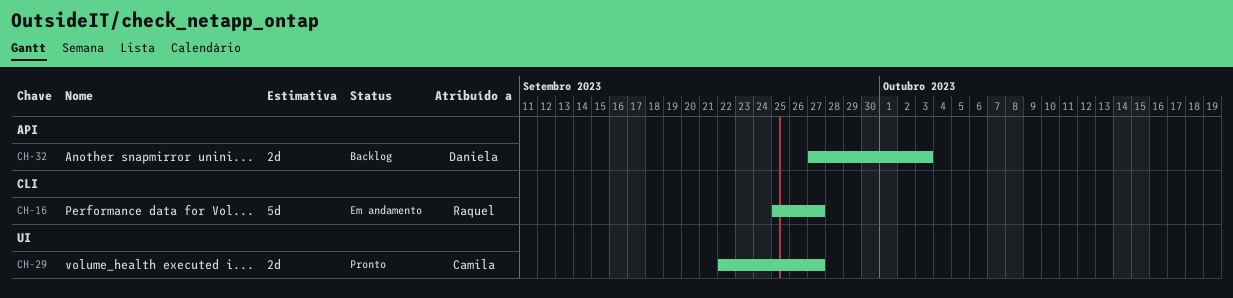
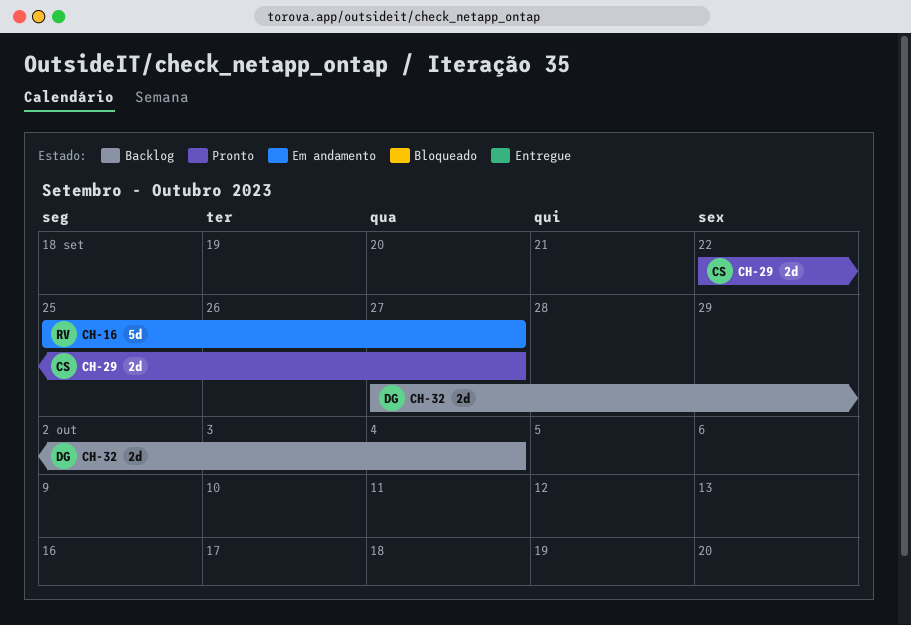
CH-32, due: Oct 3 -> Oct 4

